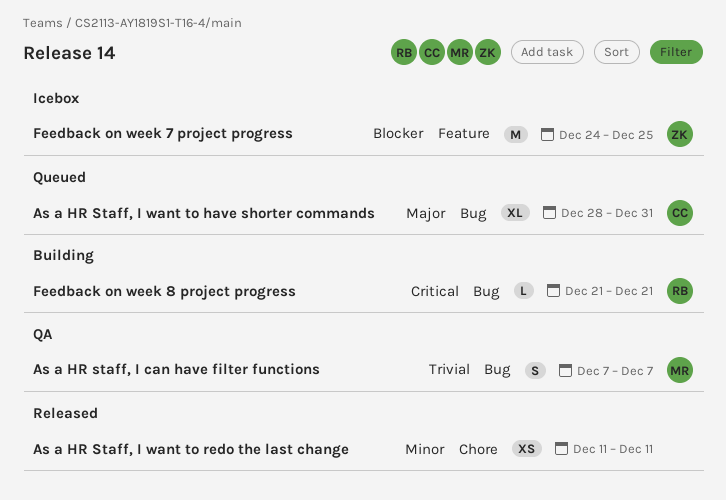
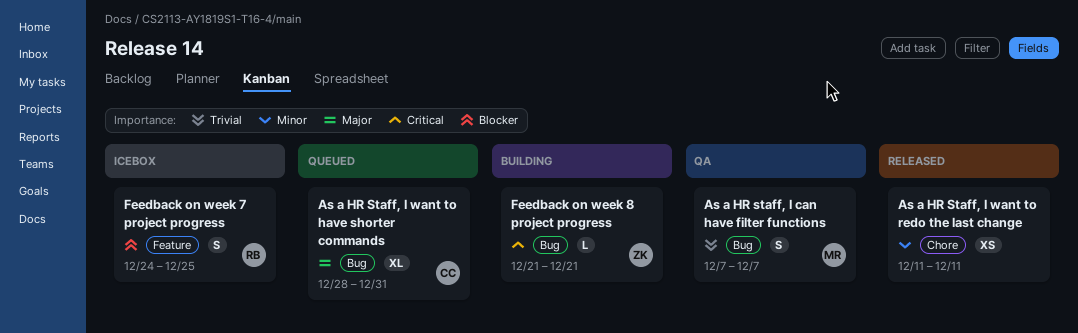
Feedback on week 7 project progress, owner: ZK -> RB
Feedback on week 7 project progress, estimate: M -> S
Feedback on week 8 project progress, owner: RB -> ZK

